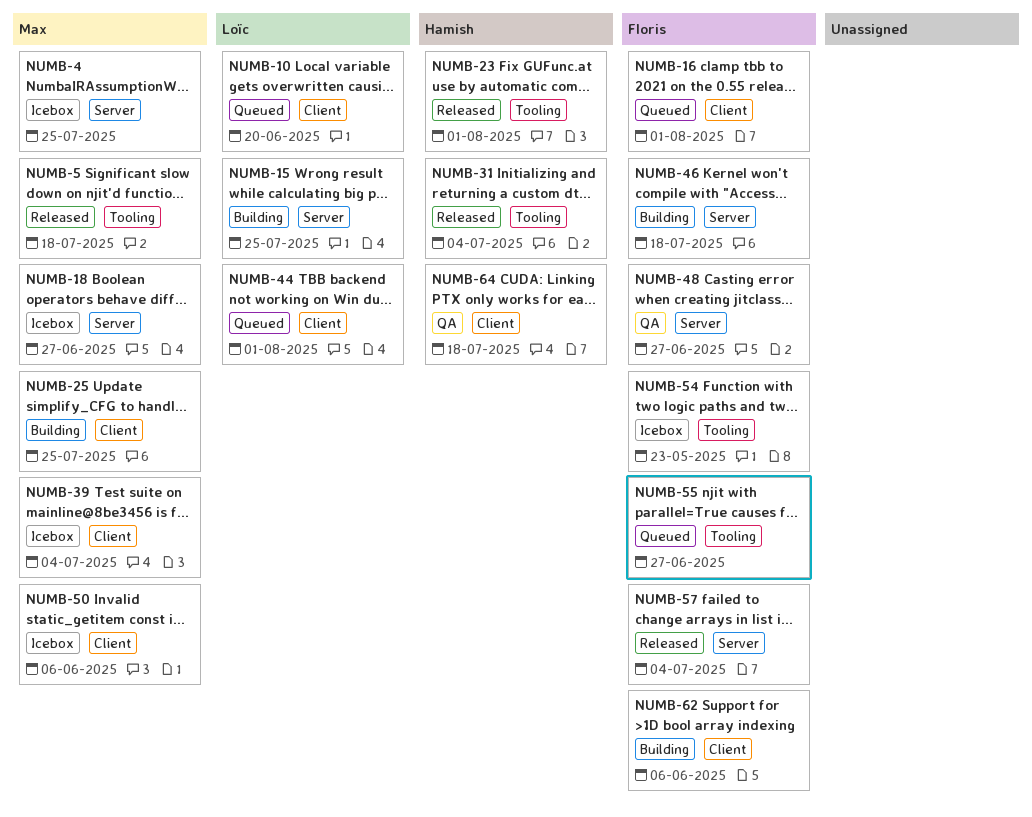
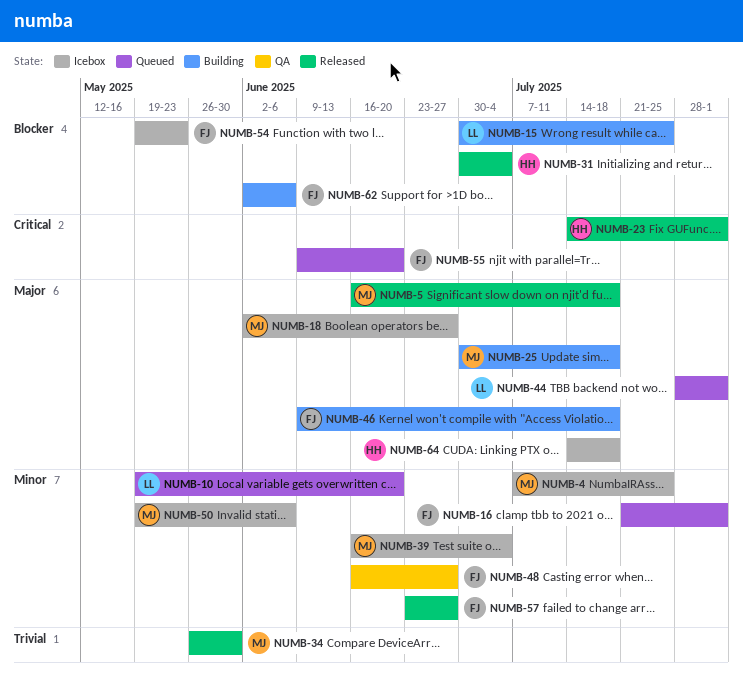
NUMB-25, due: Jul 25 -> Jul 18
NUMB-34: none -> present
NUMB-55, due: Jun 27 -> Jun 20
NUMB-57, due: Jul 4 -> Jun 27
NUMB-64, status: QA -> Icebox

